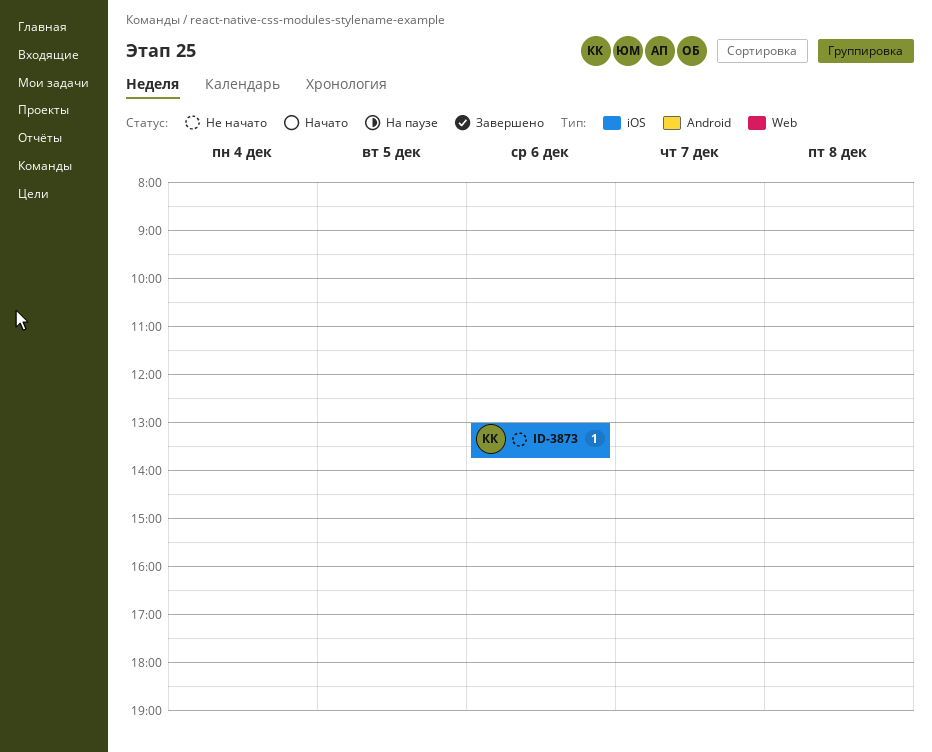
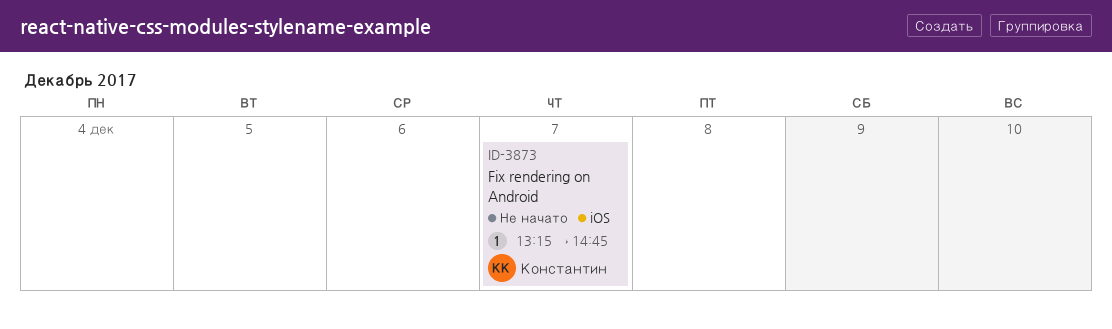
ID-3873, day: Dec 6 -> Dec 7
ID-3873, begins: 13:00 -> 13:15
ID-3873, ends: 13:45 -> 14:45

